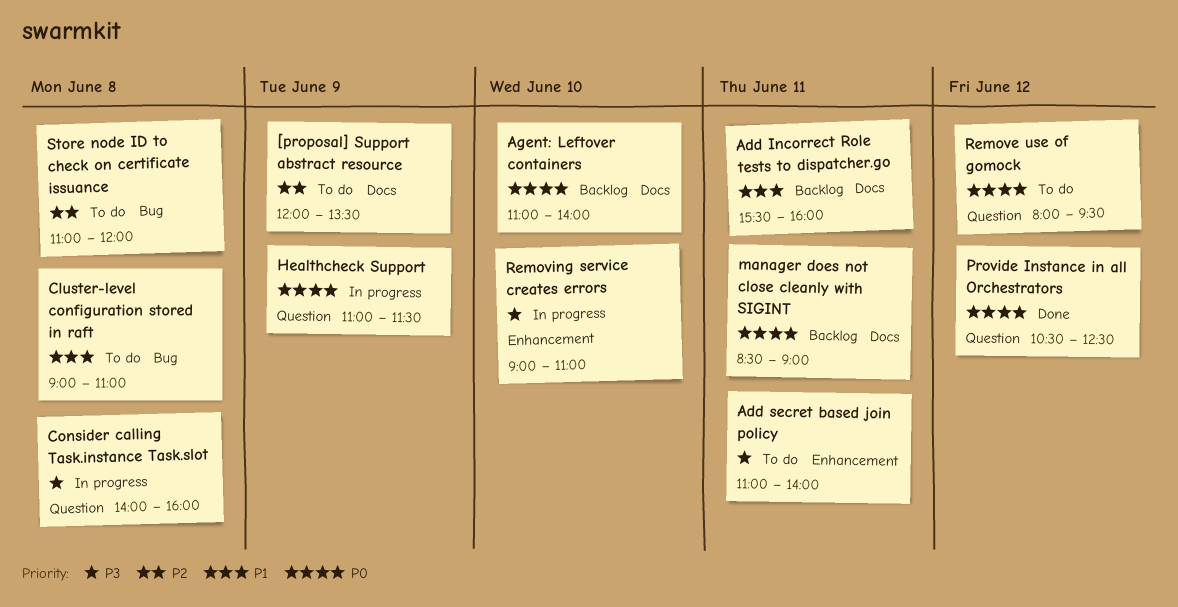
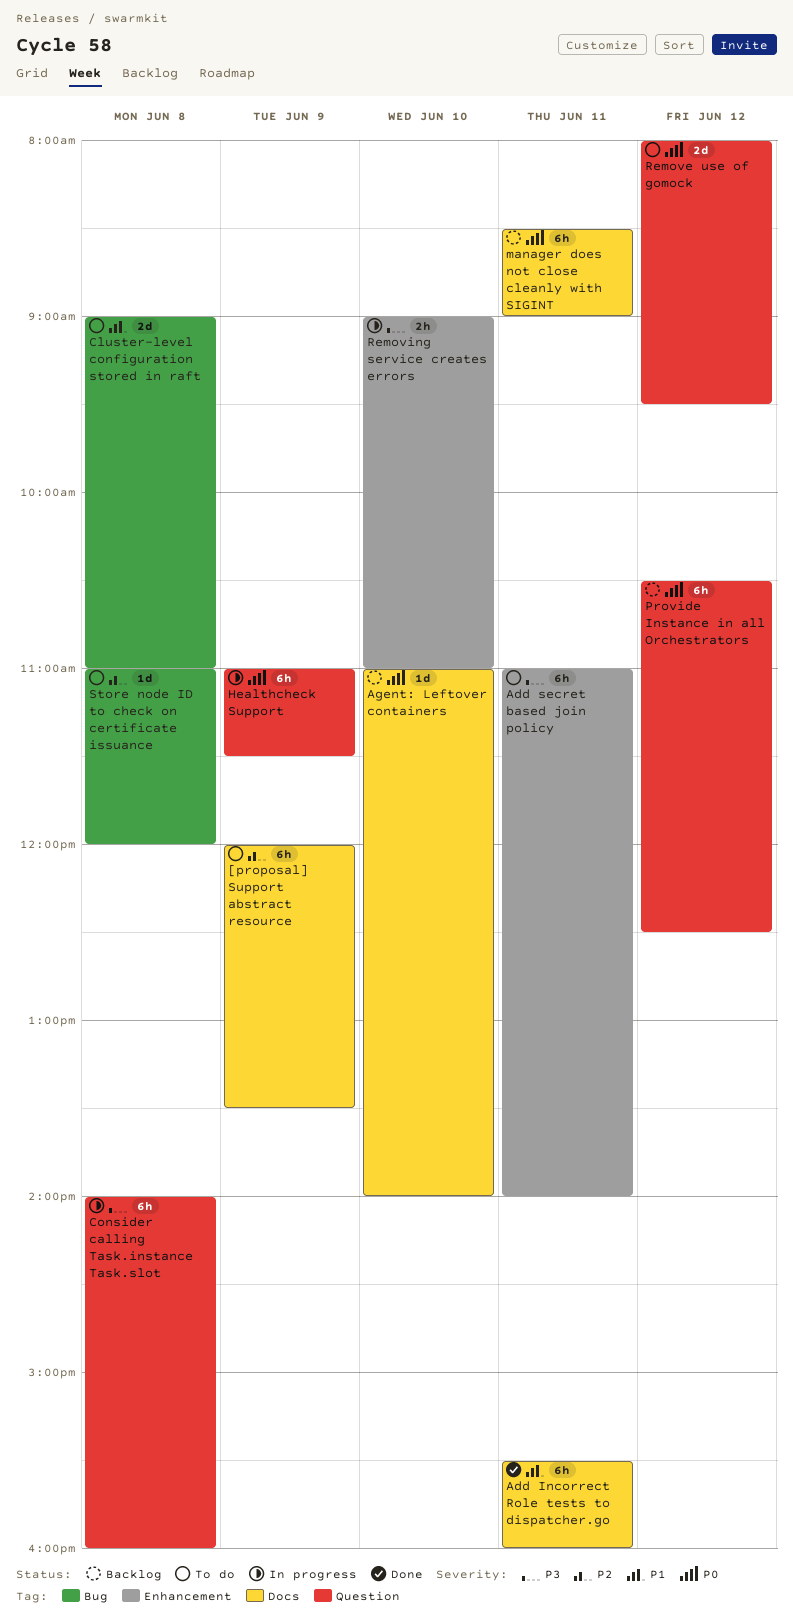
Add Incorrect Role tests to dispatcher.go, status: Backlog -> Done
Provide Instance in all Orchestrators, status: Done -> Backlog

